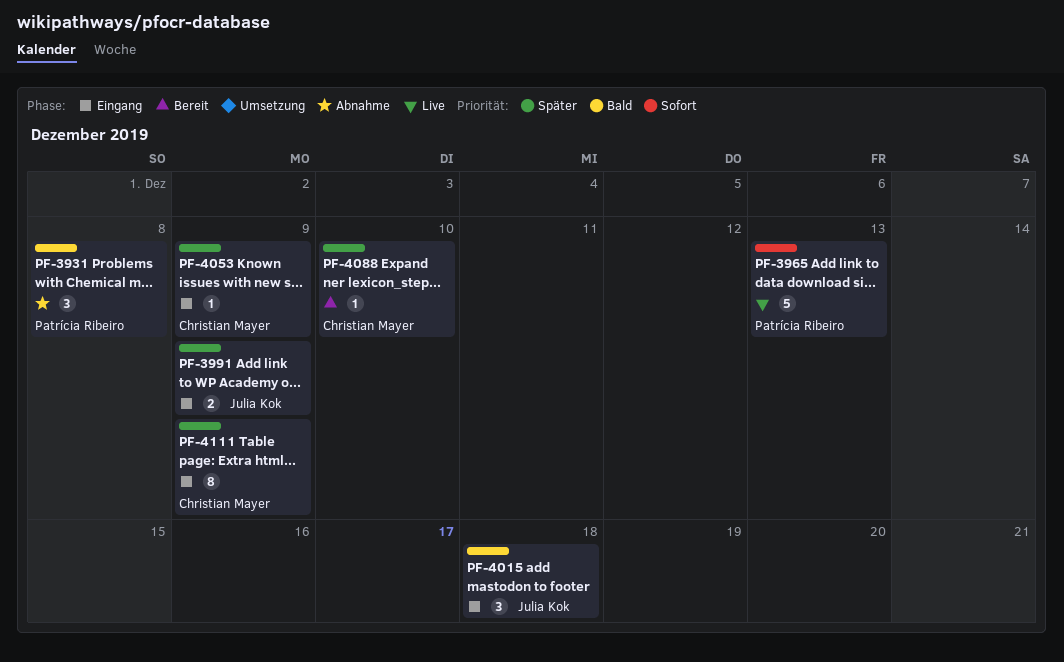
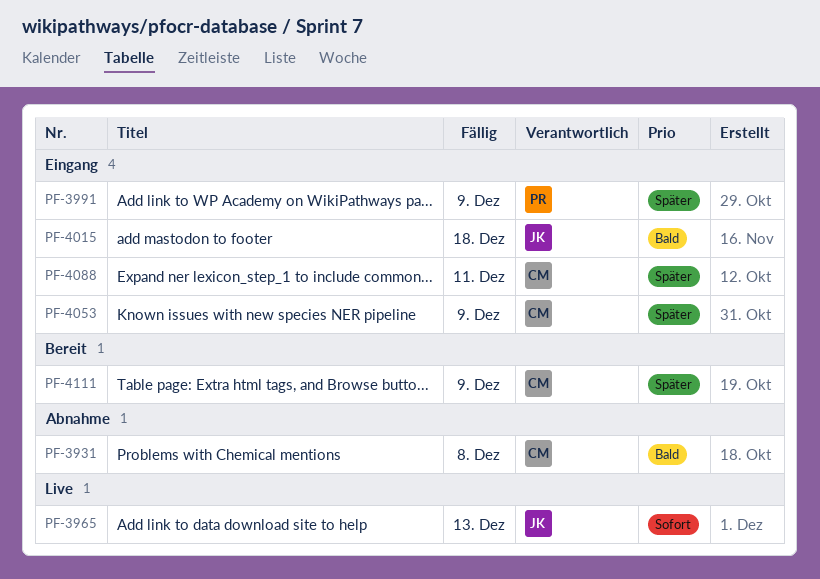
PF-3931, owner: Patrícia Ribeiro -> Christian Mayer
PF-3965, owner: Patrícia Ribeiro -> Julia Kok
PF-3991, owner: Julia Kok -> Patrícia Ribeiro
PF-4088, status: Bereit -> Eingang
PF-4088, due: Dec 10 -> Dec 11
PF-4111, status: Eingang -> Bereit

